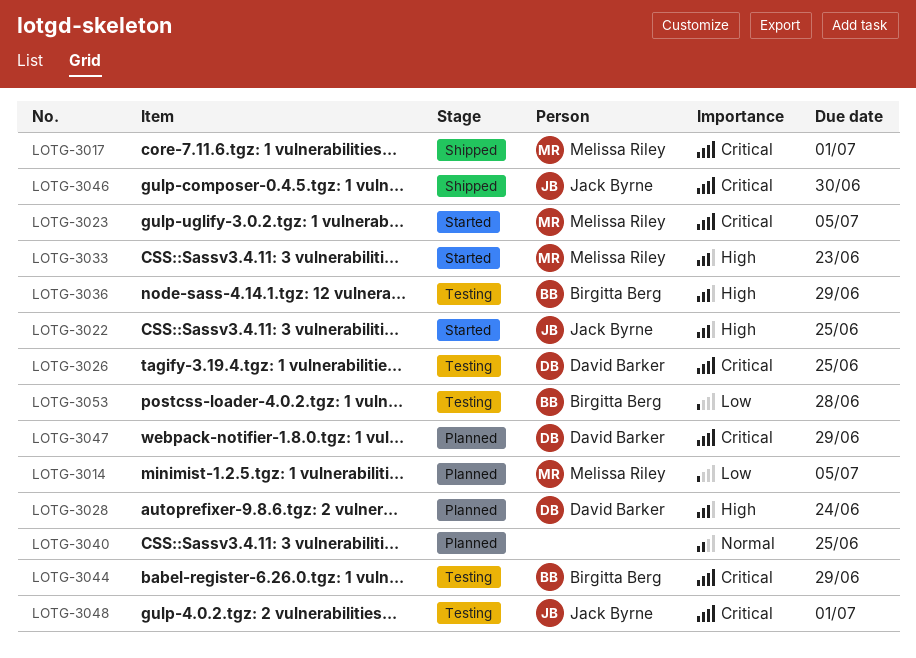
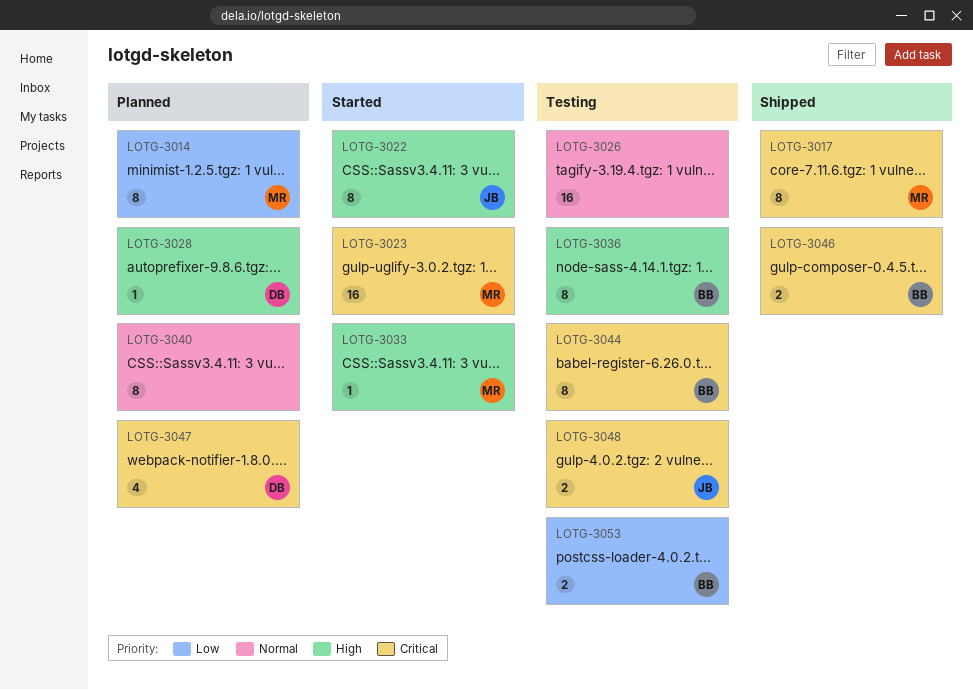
LOTG-3026, owner: David Barker -> none
LOTG-3026, priority: Critical -> Normal
LOTG-3046, owner: Jack Byrne -> Birgitta Berg

